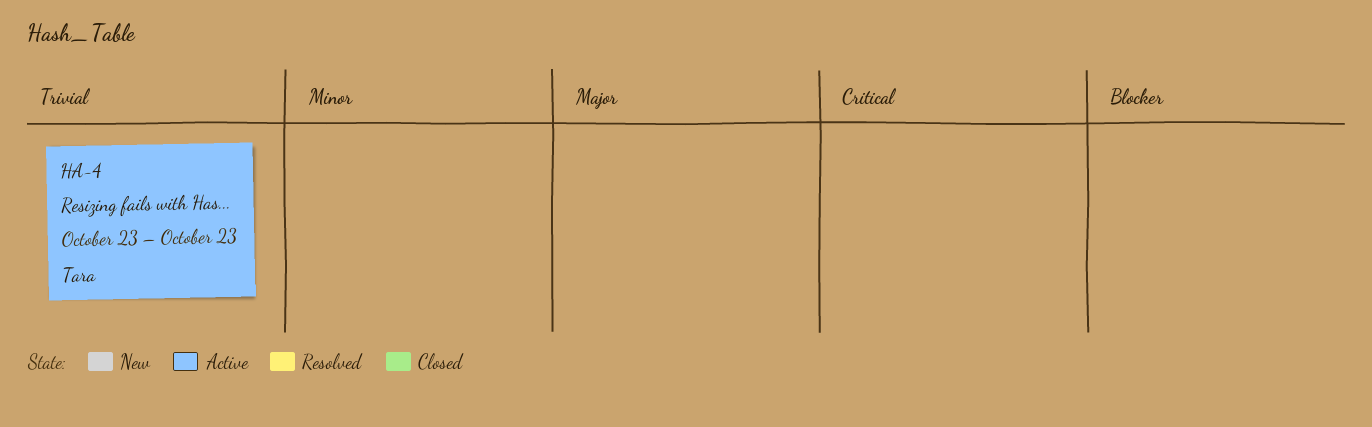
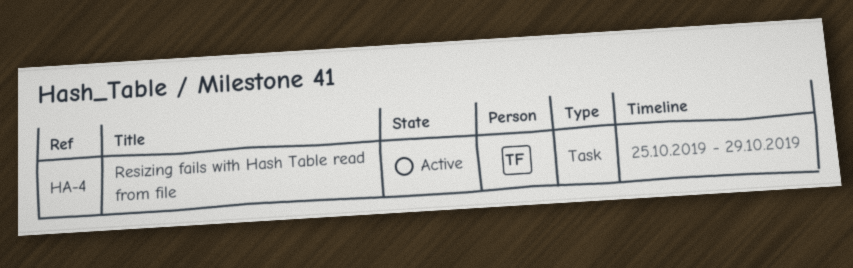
HA-4, start: Oct 23 -> Oct 25
HA-4, due: Oct 23 -> Oct 29

